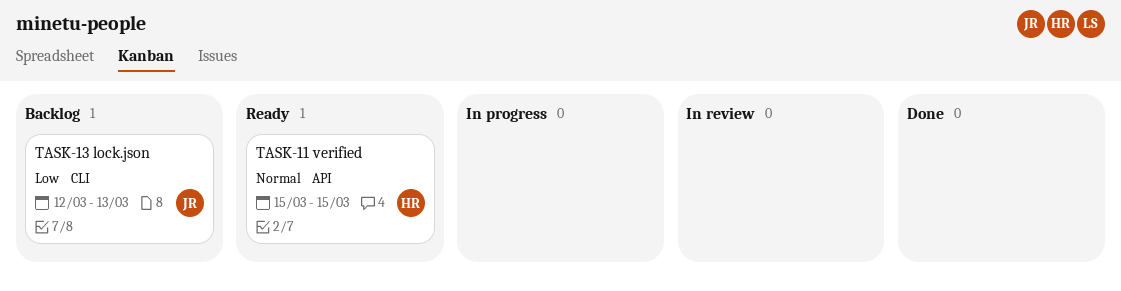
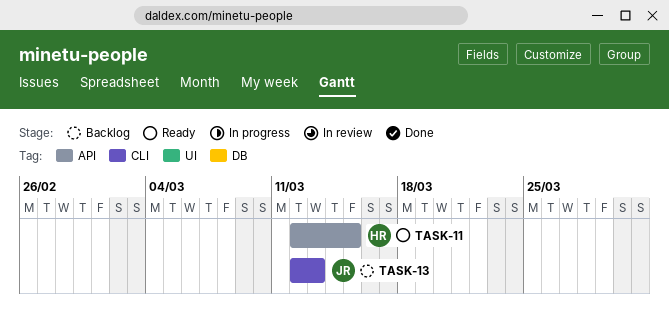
TASK-11, start: Mar 15 -> Mar 12

